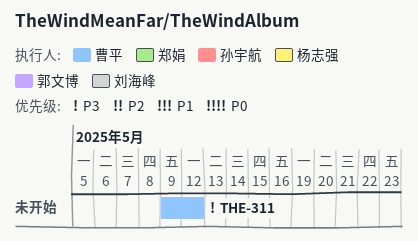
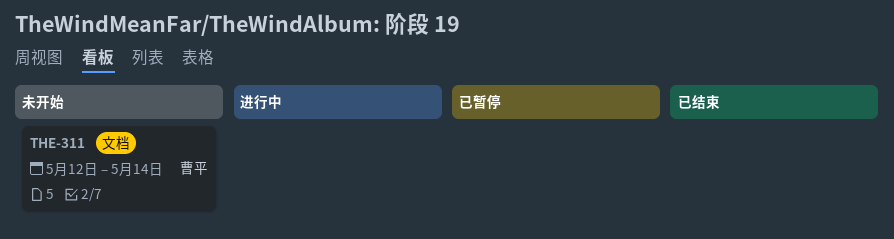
THE-311, start: May 9 -> May 12
THE-311, due: May 12 -> May 14

